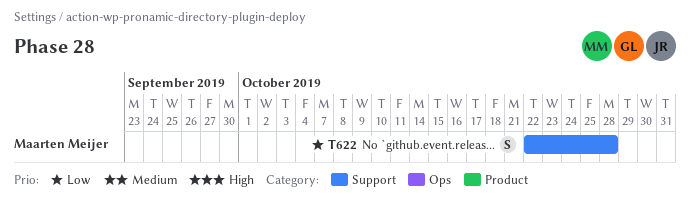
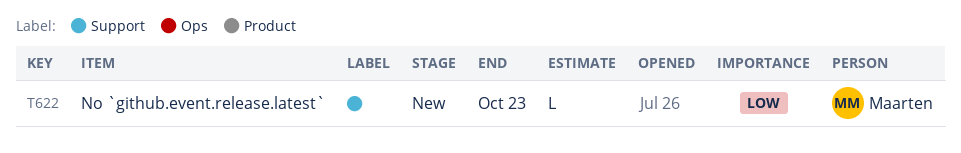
T622, estimate: S -> L
T622, due: Oct 28 -> Oct 23

